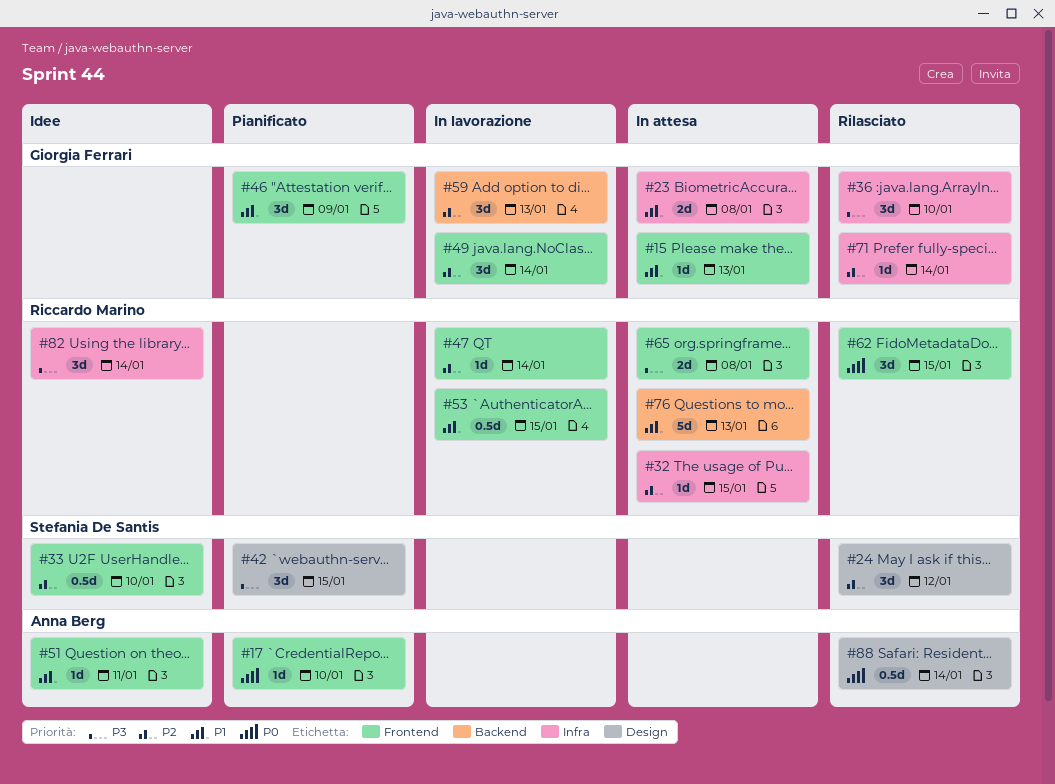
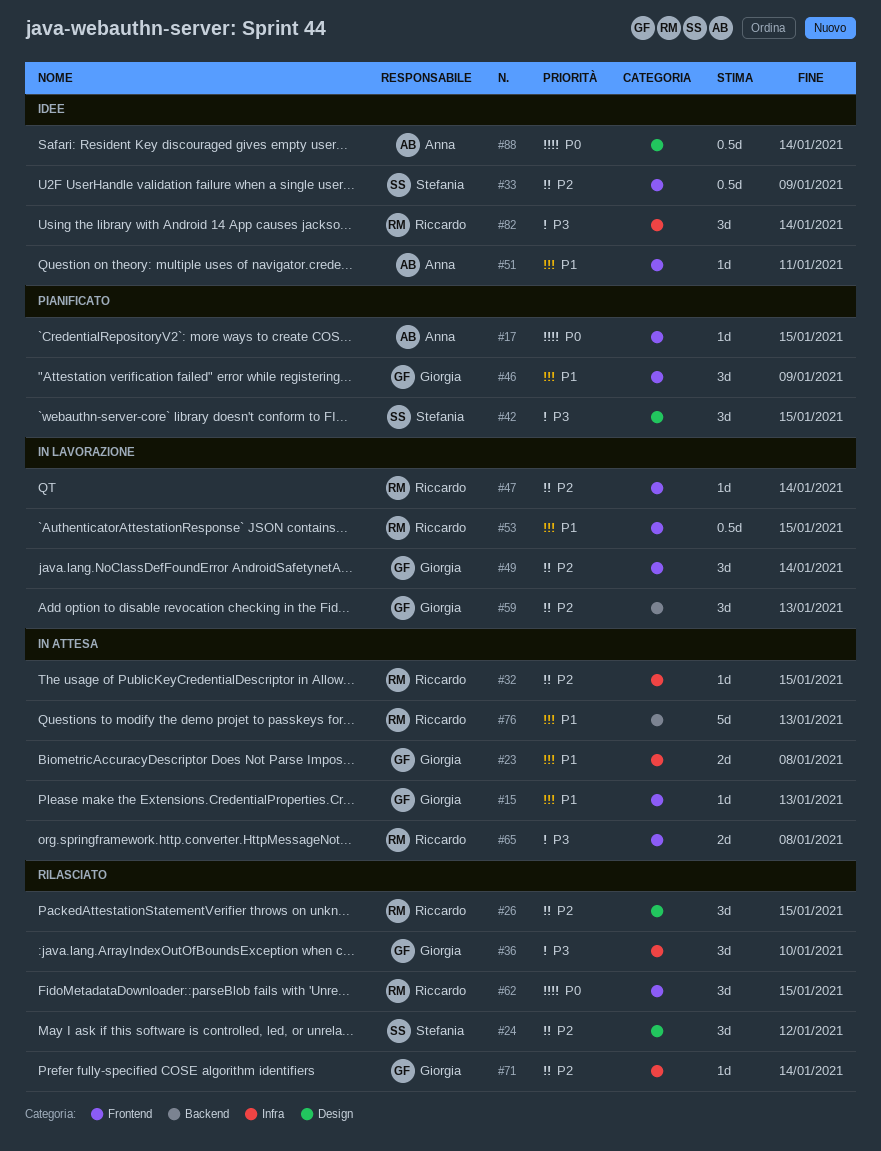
#17, due: Jan 10 -> Jan 15
#26: none -> present
#33, due: Jan 10 -> Jan 9
#88, status: Rilasciato -> Idee

